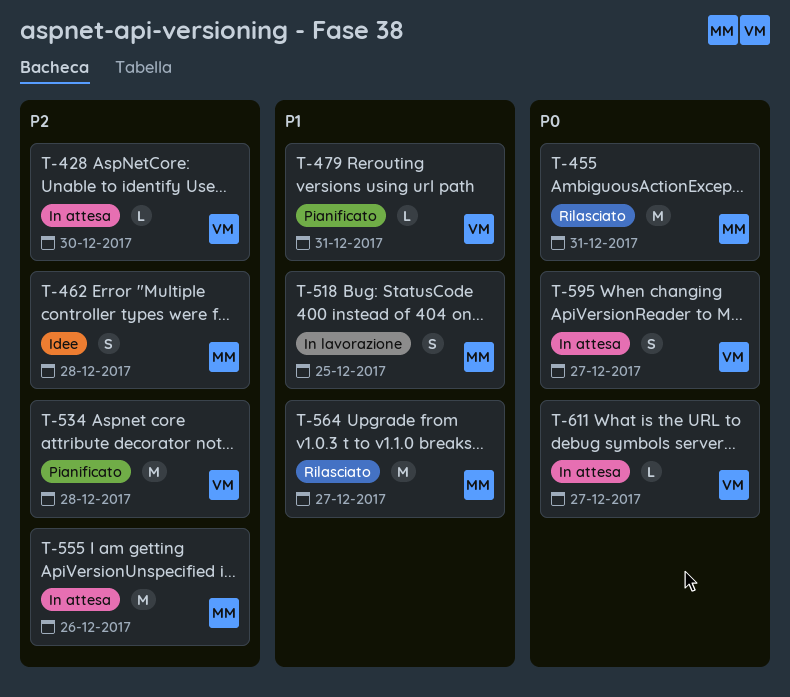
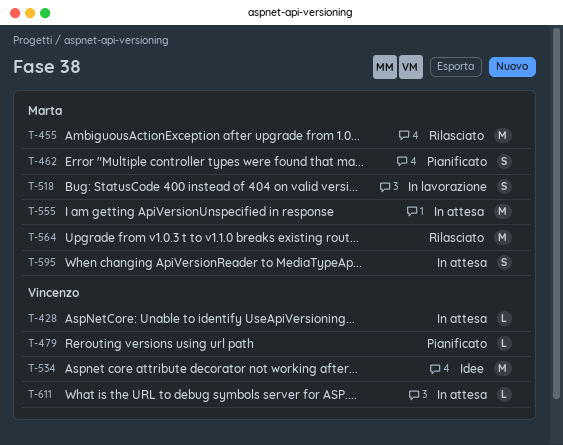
T-462, status: Idee -> Pianificato
T-534, status: Pianificato -> Idee
T-595, owner: Vincenzo -> Marta

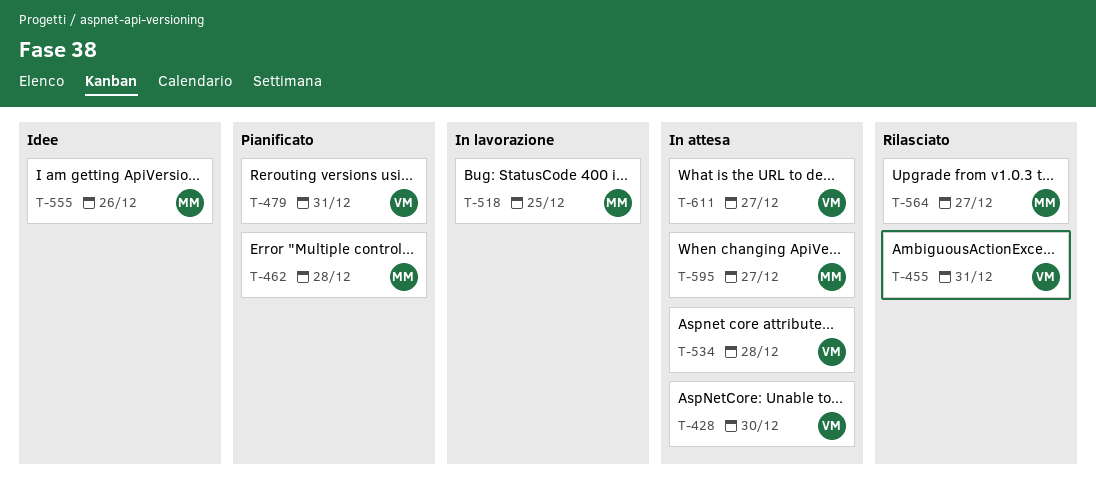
T-455, owner: Marta -> Vincenzo
T-534, status: Idee -> In attesa
T-555, status: In attesa -> Idee

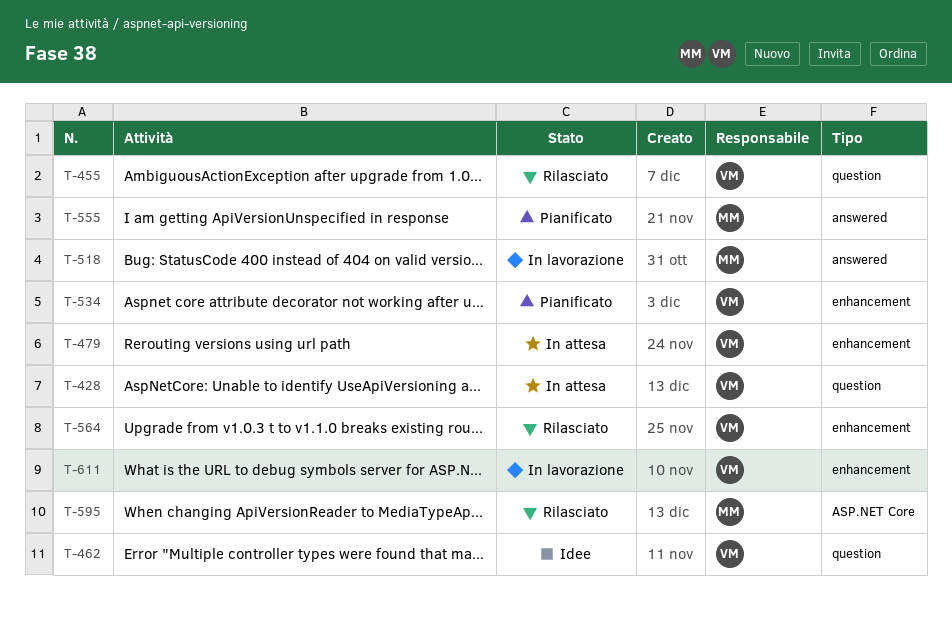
T-462, status: Pianificato -> Idee
T-462, owner: MM -> VM
T-479, status: Pianificato -> In attesa
T-534, status: In attesa -> Pianificato
T-555, status: Idee -> Pianificato
T-564, owner: MM -> VM
T-595, status: In attesa -> Rilasciato
T-611, status: In attesa -> In lavorazione

